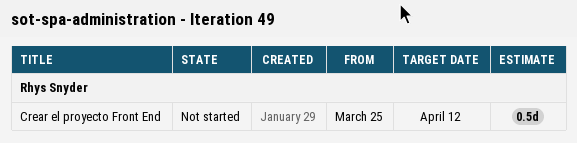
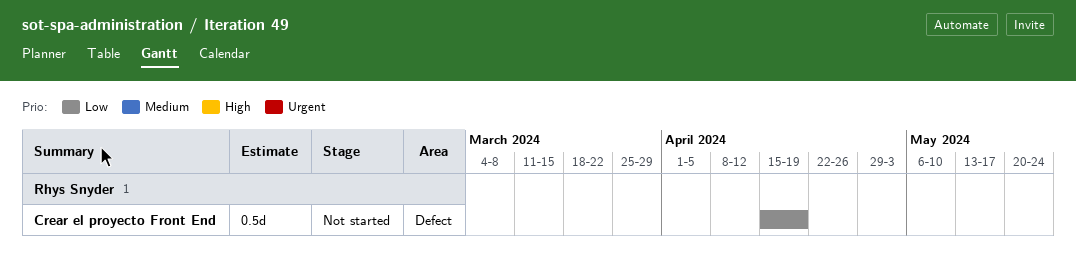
Crear el proyecto Front End, start: Mar 25 -> Apr 15
Crear el proyecto Front End, due: Apr 12 -> Apr 19

